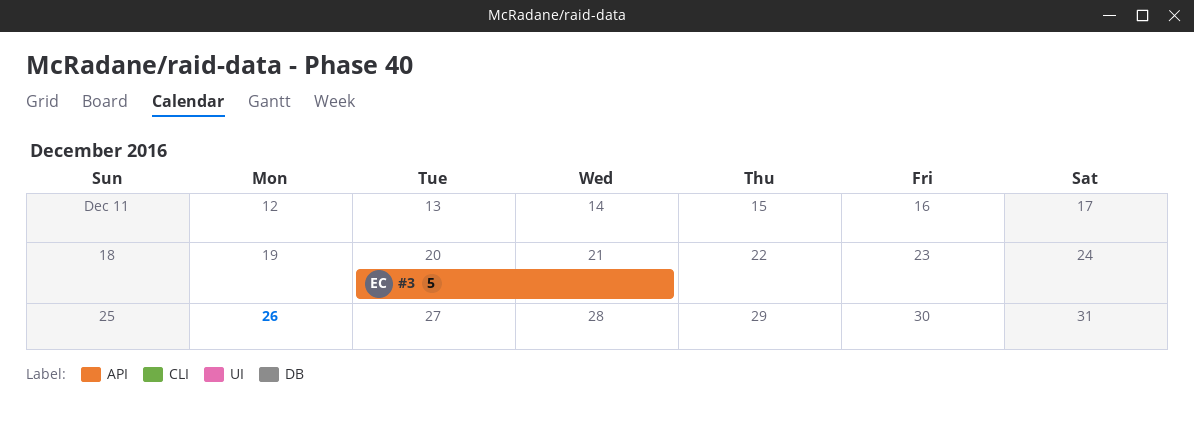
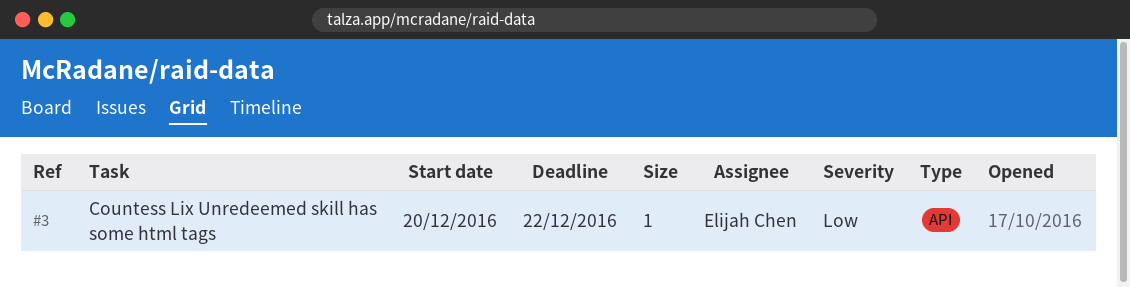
#3, estimate: 5 -> 1
#3, due: Dec 21 -> Dec 22

